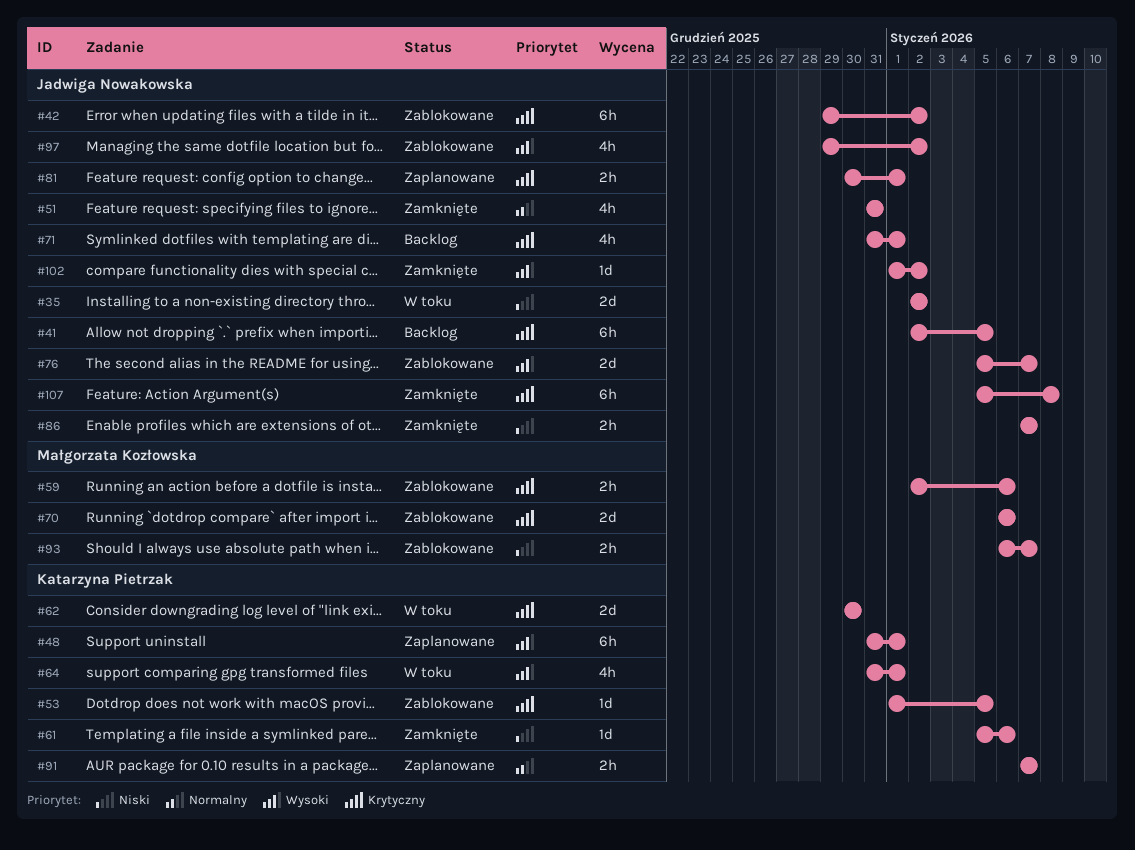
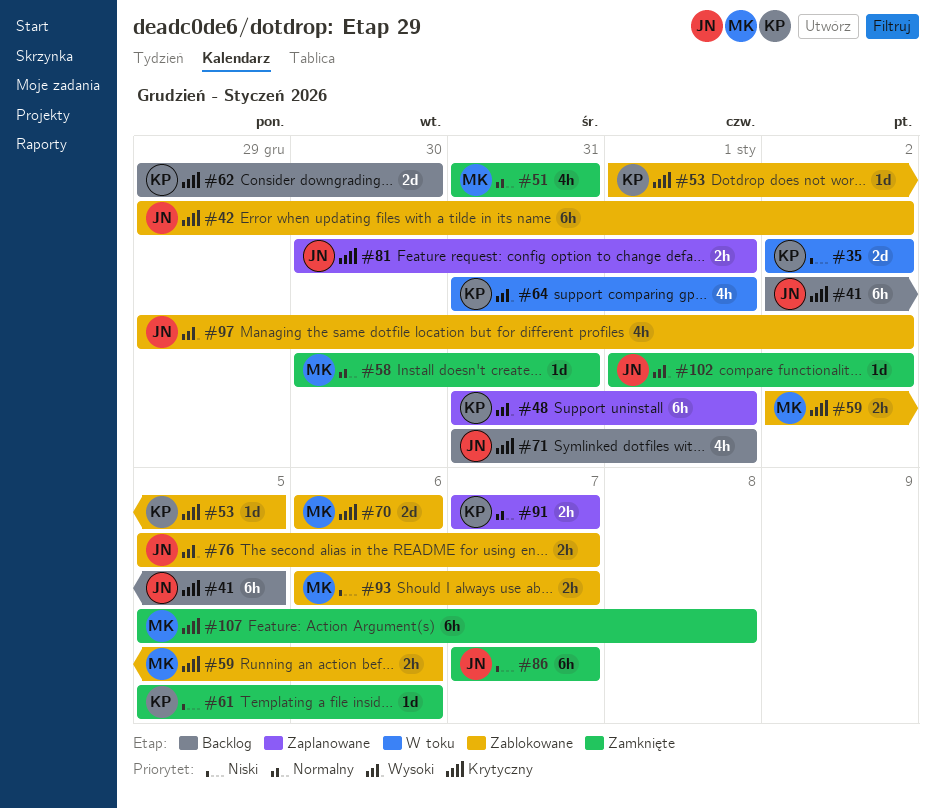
#35, owner: Jadwiga Nowakowska -> Katarzyna Pietrzak
#51, owner: Jadwiga Nowakowska -> Małgorzata Kozłowska
#58: none -> present
#62, status: W toku -> Backlog
#62, start: Dec 30 -> Dec 29
#76, estimate: 2d -> 2h
#86, estimate: 2h -> 6h
#107, owner: Jadwiga Nowakowska -> Małgorzata Kozłowska

